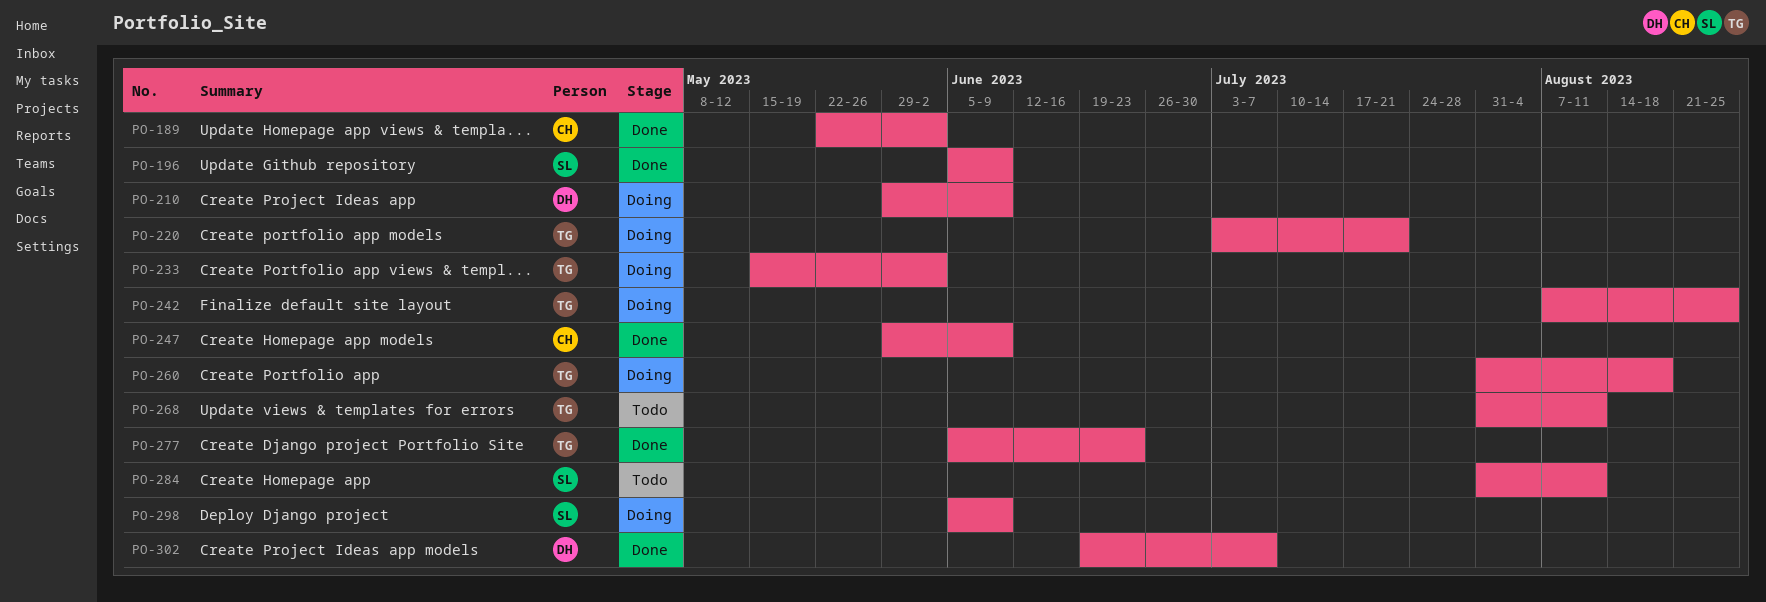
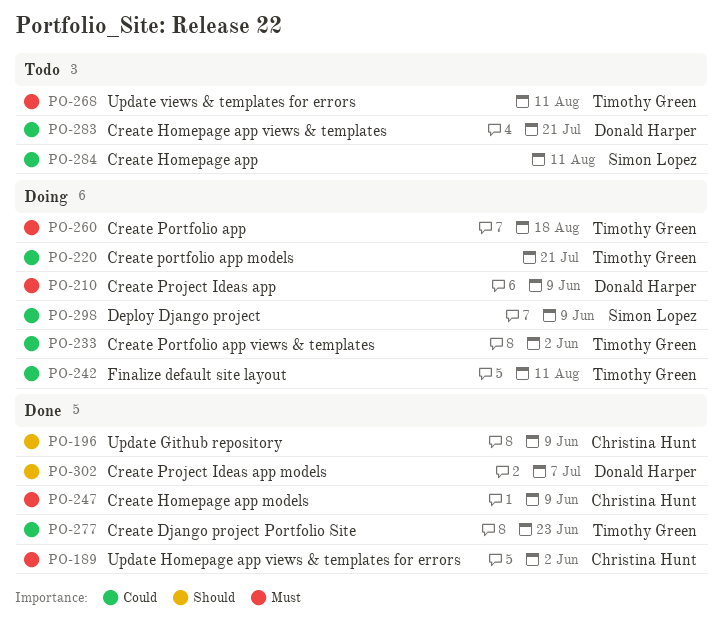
PO-196, owner: Simon Lopez -> Christina Hunt
PO-242, due: Aug 25 -> Aug 11
PO-283: none -> present

